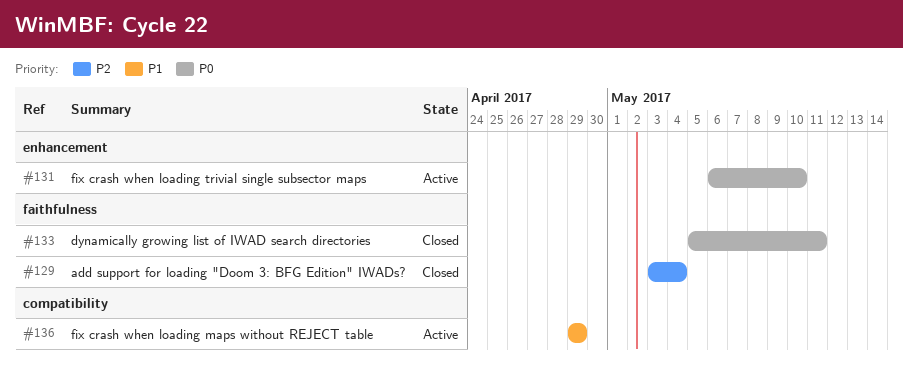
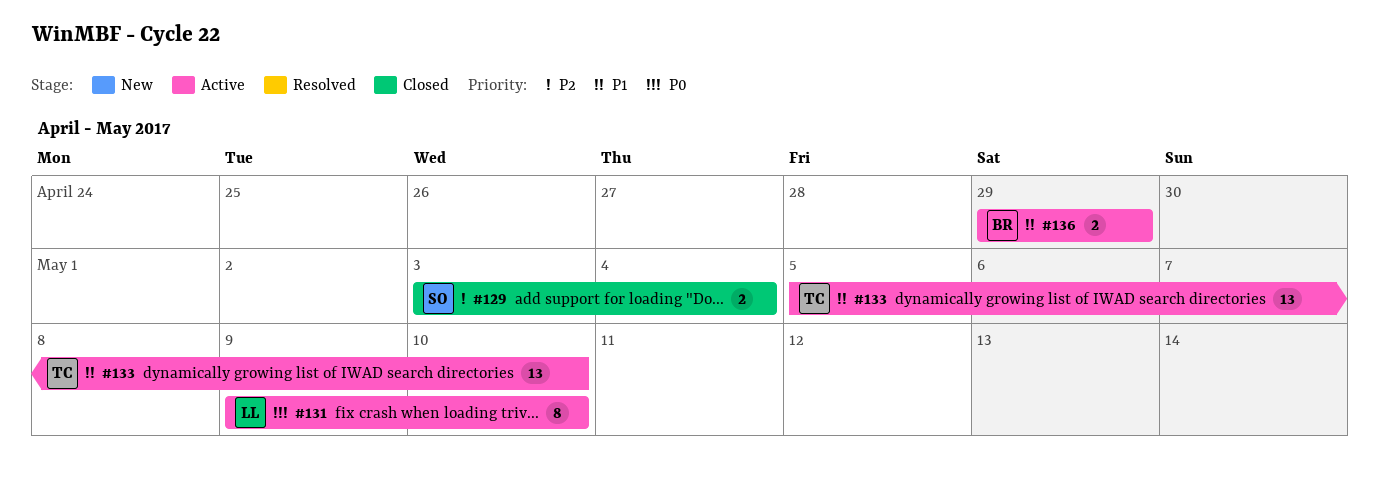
#131, start: May 6 -> May 9
#133, status: Closed -> Active
#133, priority: P0 -> P1
#133, due: May 11 -> May 10

